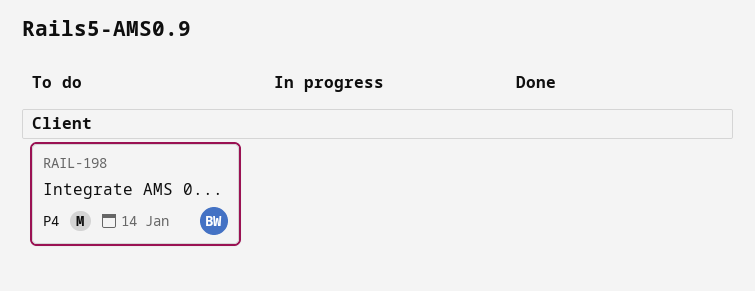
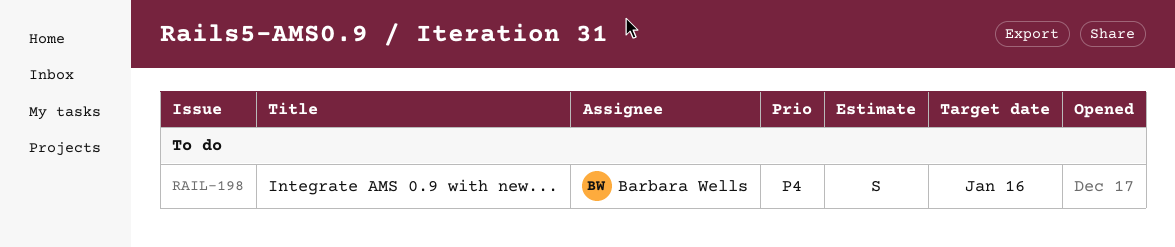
RAIL-198, estimate: M -> S
RAIL-198, due: Jan 14 -> Jan 16

